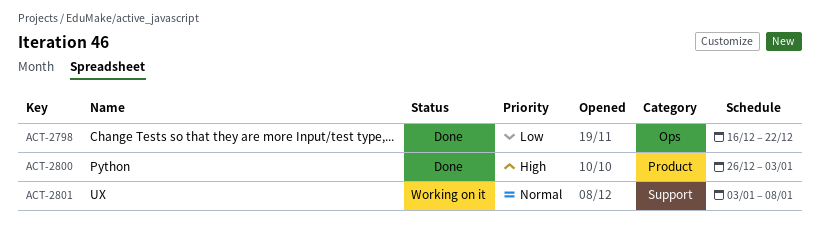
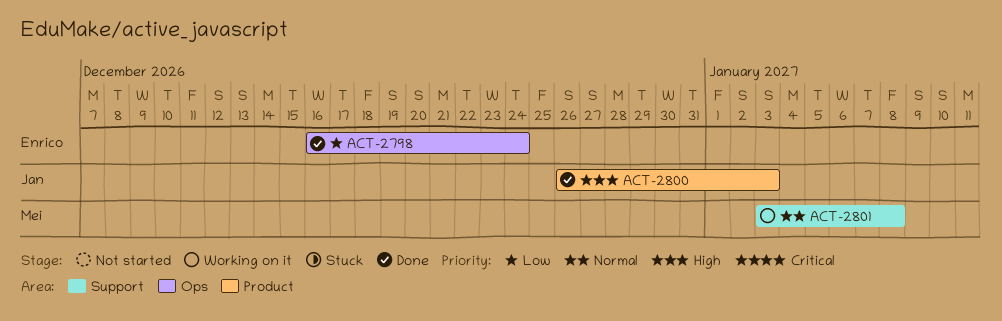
ACT-2798, due: Dec 22 -> Dec 24

